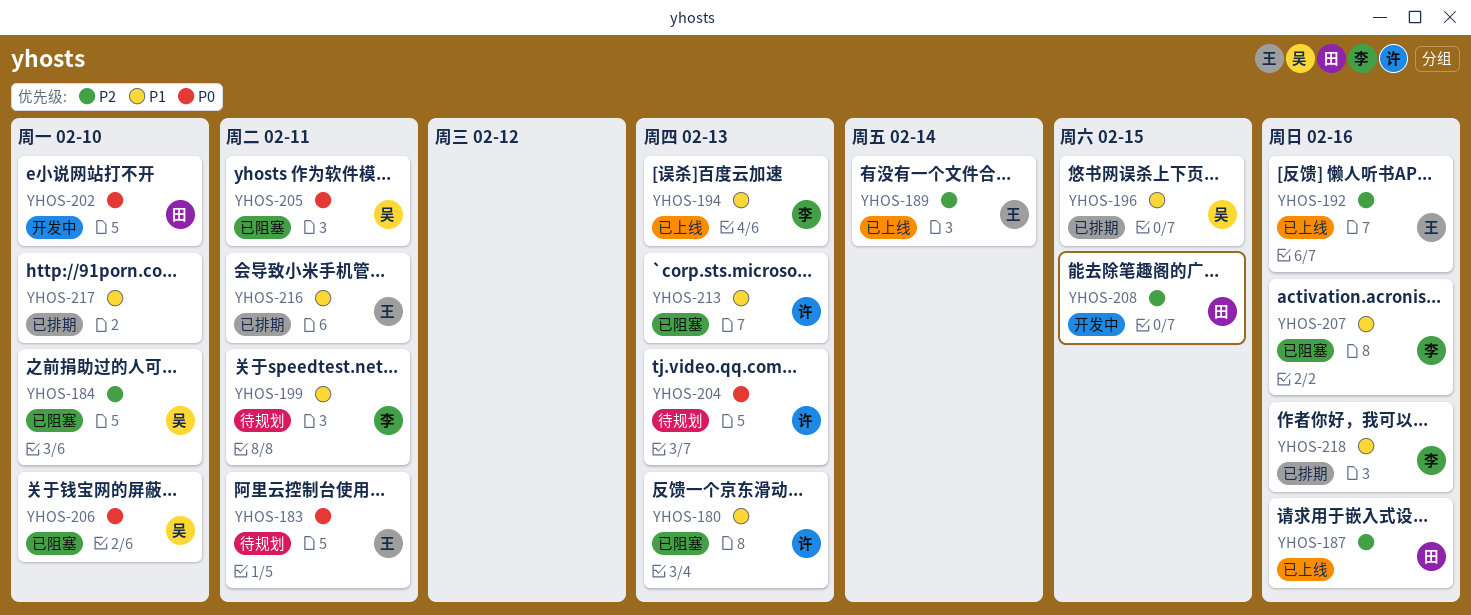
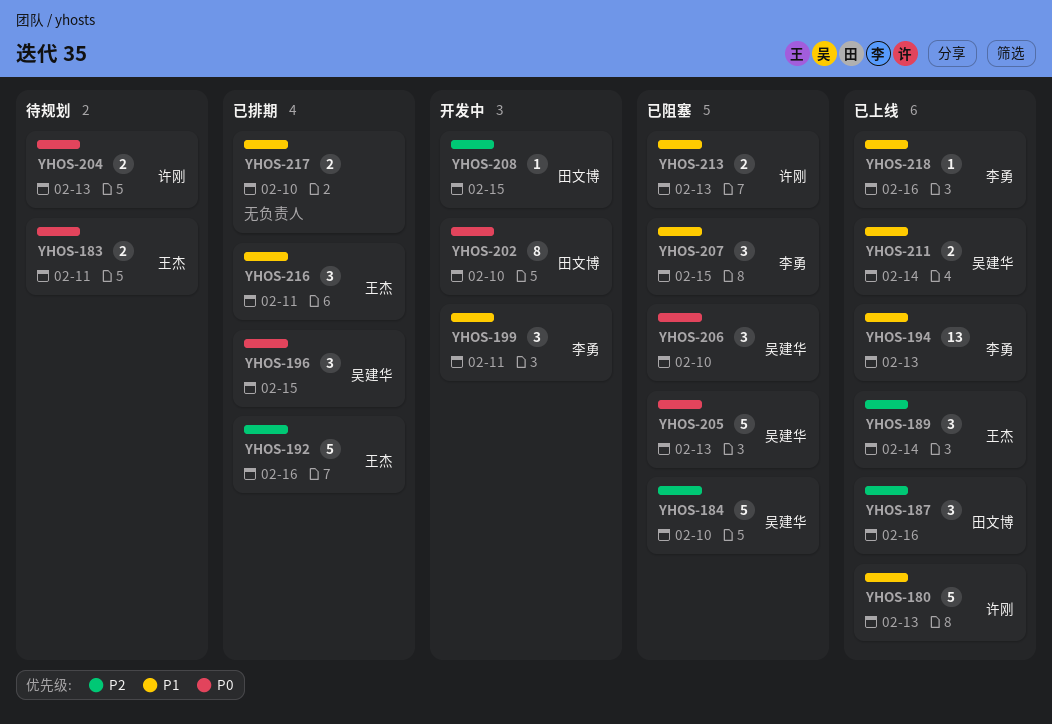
YHOS-180, status: 已阻塞 -> 已上线
YHOS-192, status: 已上线 -> 已排期
YHOS-196, priority: P1 -> P0
YHOS-199, status: 待规划 -> 开发中
YHOS-205, due: Feb 11 -> Feb 13
YHOS-207, due: Feb 16 -> Feb 15
YHOS-211: none -> present
YHOS-218, status: 已排期 -> 已上线

